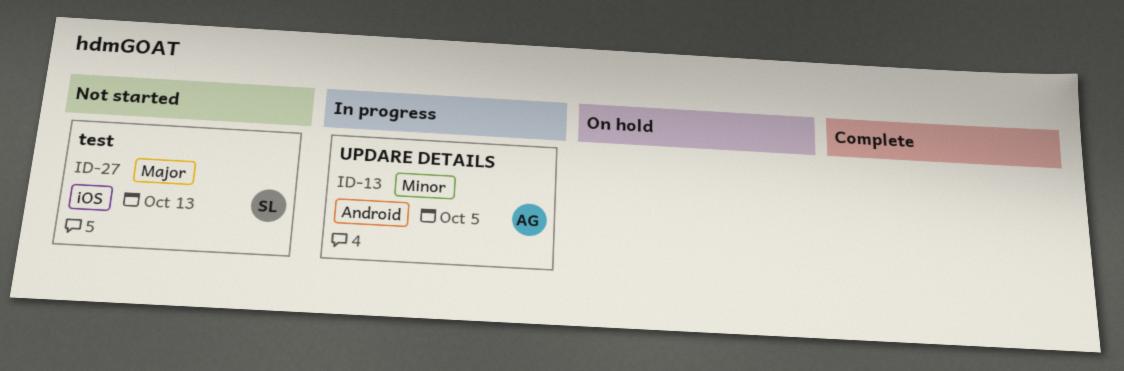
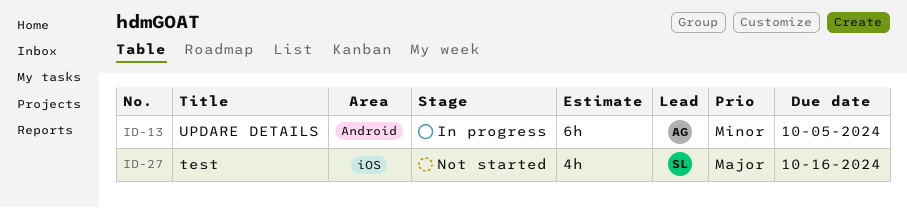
ID-27, due: Oct 13 -> Oct 16

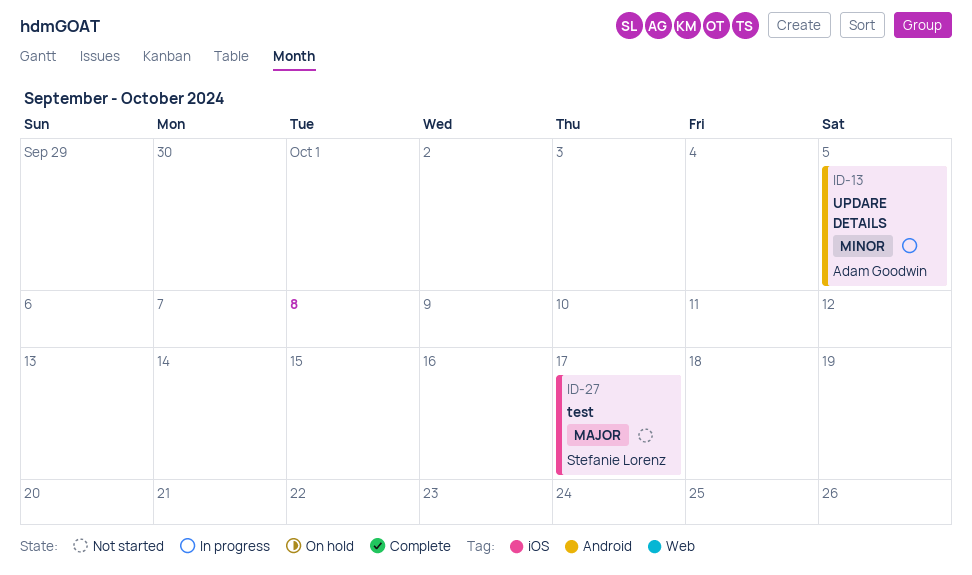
ID-27, due: Oct 16 -> Oct 17

